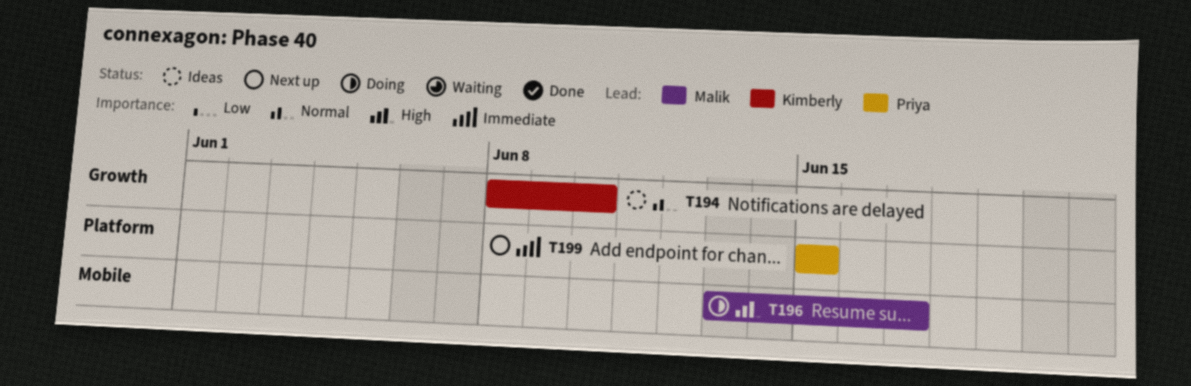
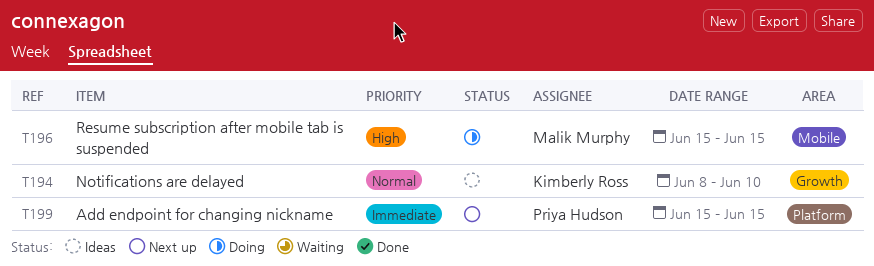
T196, start: Jun 13 -> Jun 15
T196, due: Jun 17 -> Jun 15

